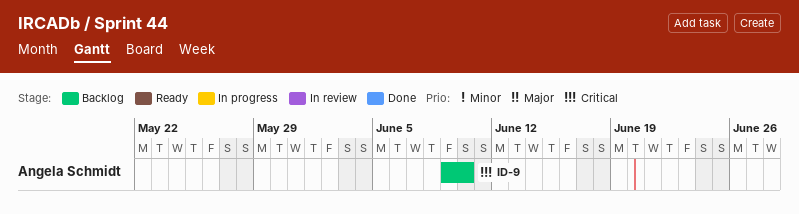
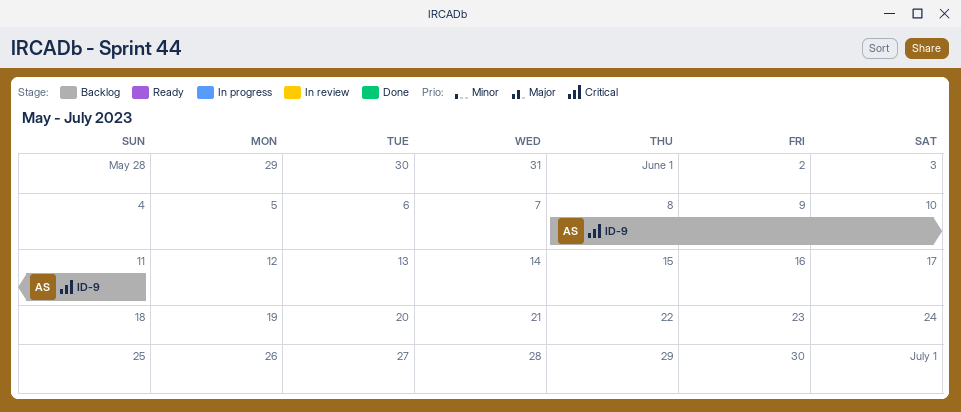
ID-9, start: Jun 9 -> Jun 8
ID-9, due: Jun 10 -> Jun 11

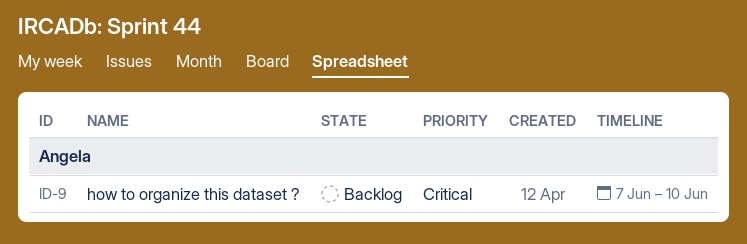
ID-9, start: Jun 8 -> Jun 7
ID-9, due: Jun 11 -> Jun 10

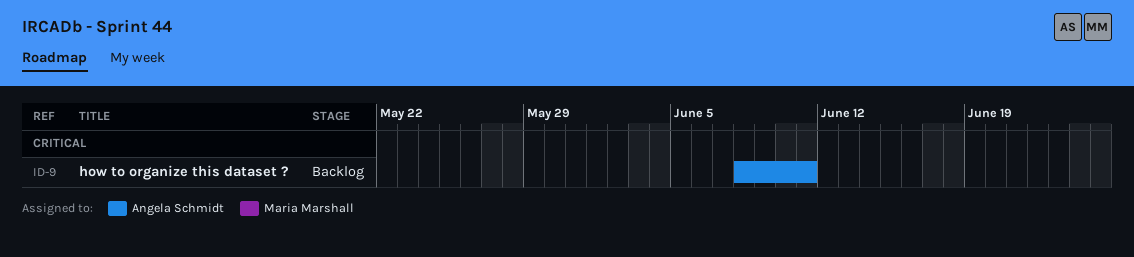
ID-9, start: Jun 7 -> Jun 8
ID-9, due: Jun 10 -> Jun 11

